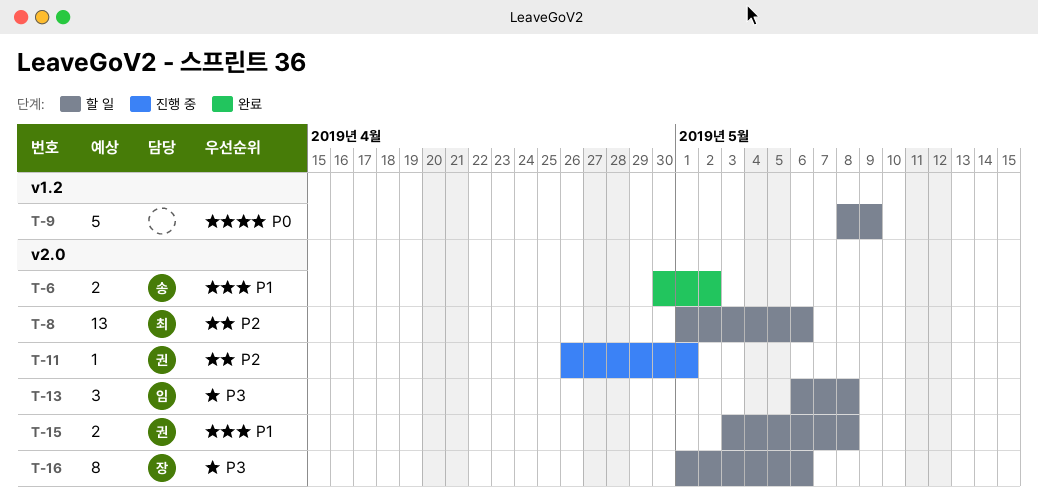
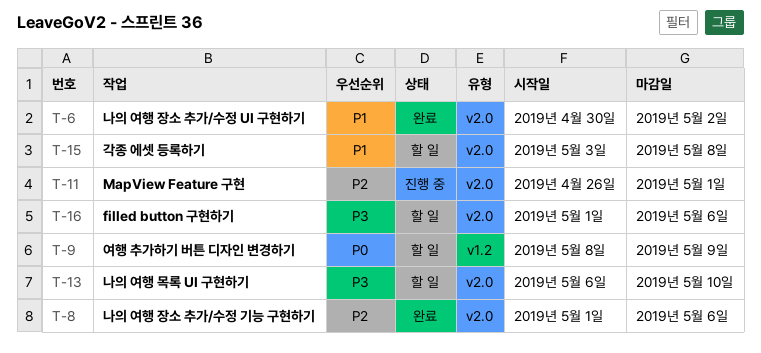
T-8, status: 할 일 -> 완료
T-13, due: May 8 -> May 10

